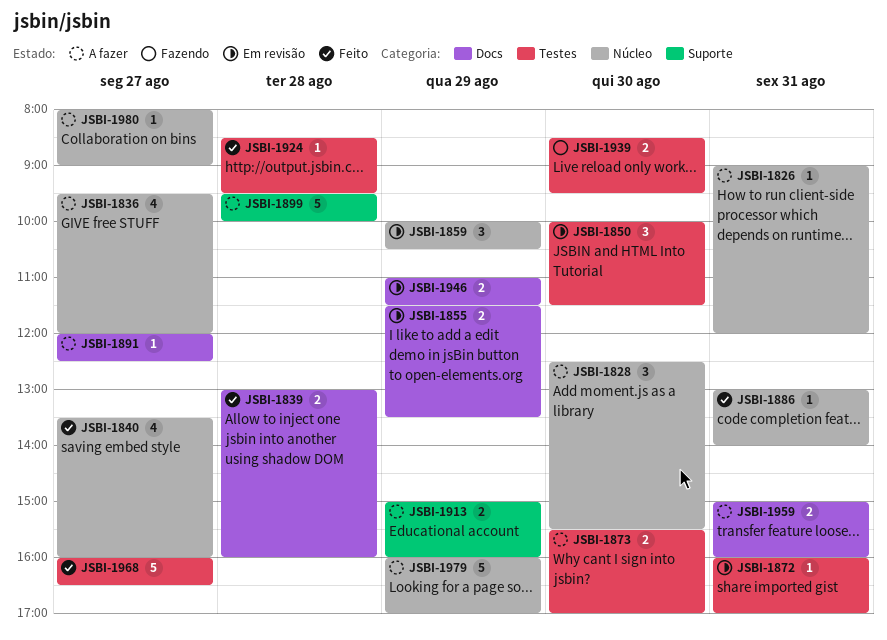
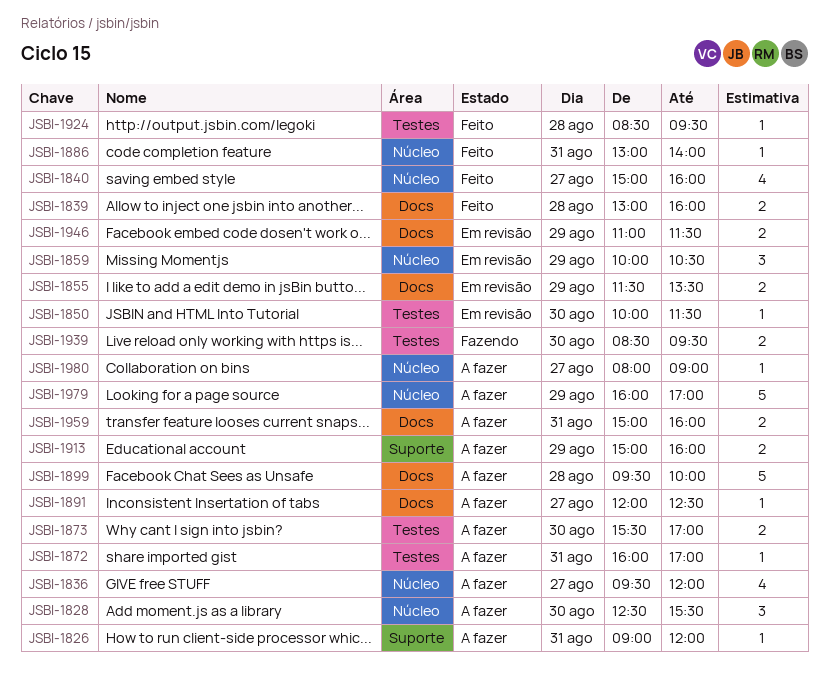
JSBI-1826, label: Núcleo -> Suporte
JSBI-1840, begins: 13:30 -> 15:00
JSBI-1850, estimate: 3 -> 1
JSBI-1872, status: Em revisão -> A fazer
JSBI-1899, label: Suporte -> Docs
JSBI-1968: present -> none

